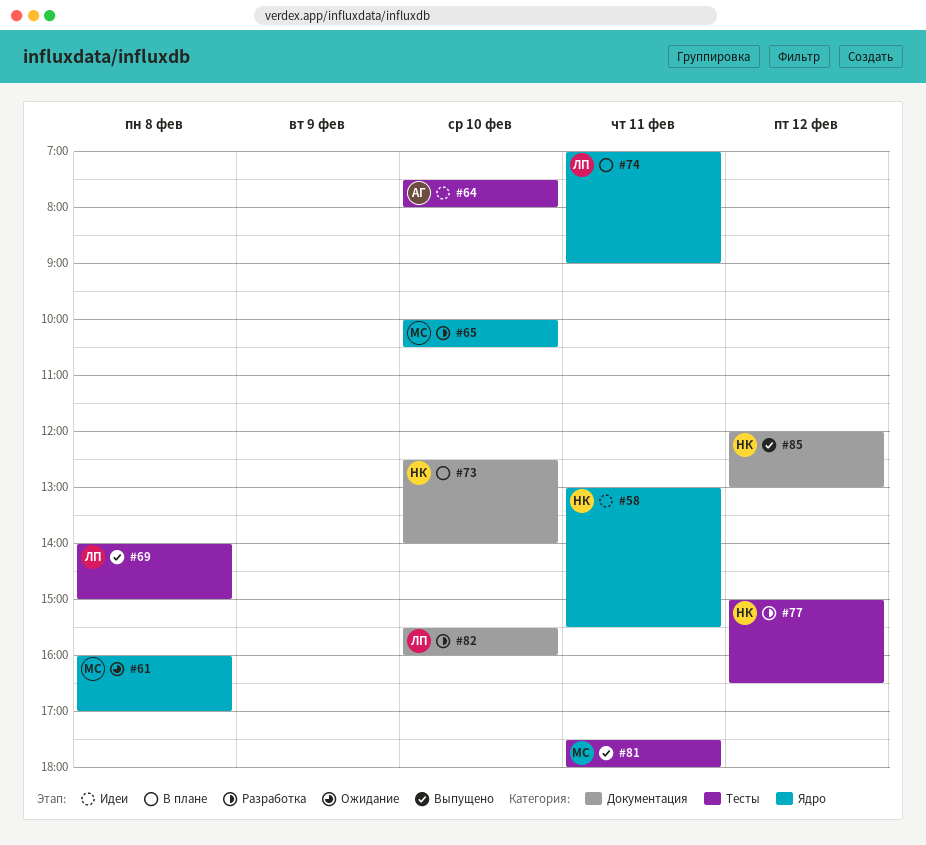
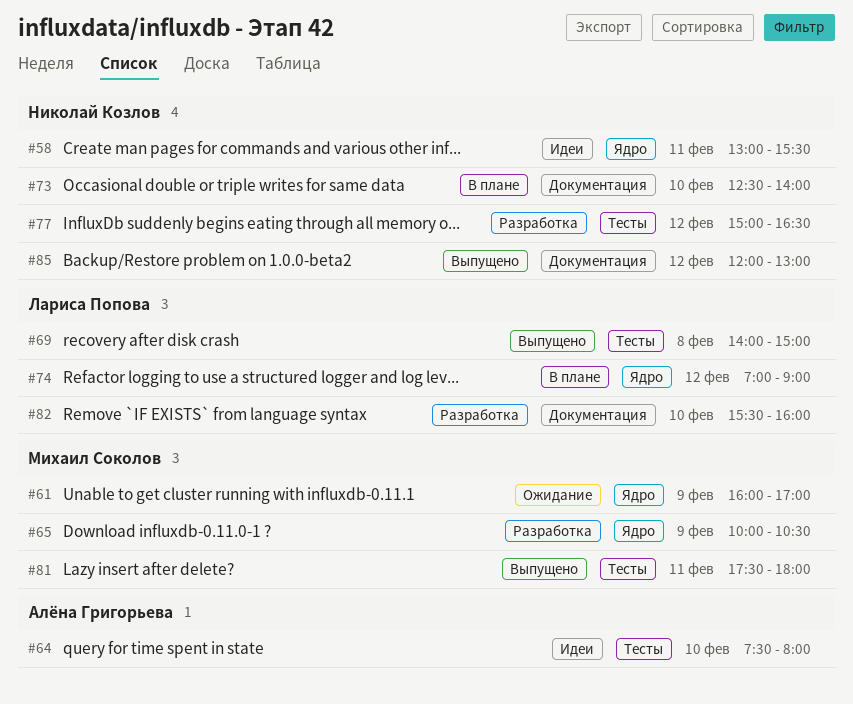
#61, day: Feb 8 -> Feb 9
#65, day: Feb 10 -> Feb 9
#74, day: Feb 11 -> Feb 12

